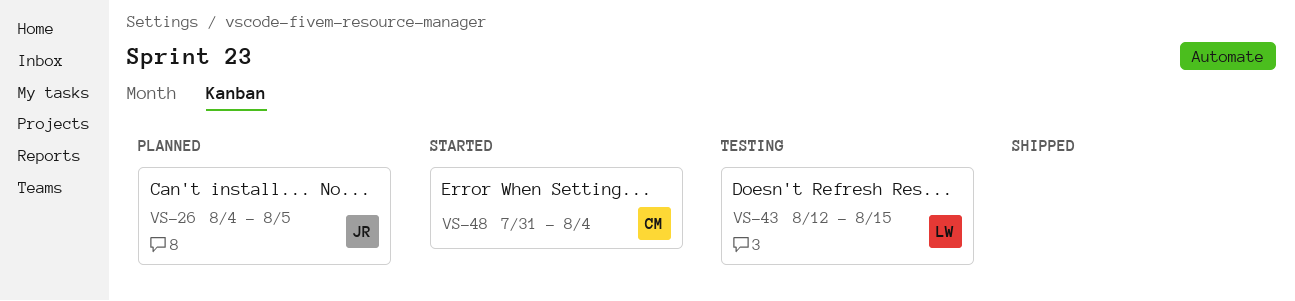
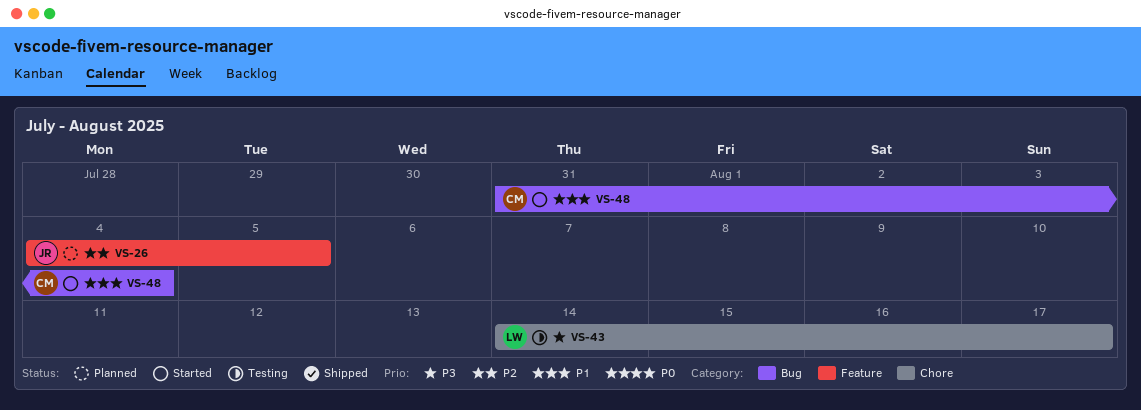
VS-43, start: Aug 12 -> Aug 14
VS-43, due: Aug 15 -> Aug 17

